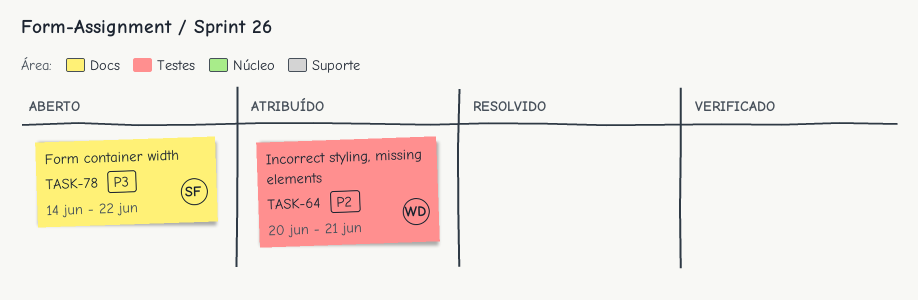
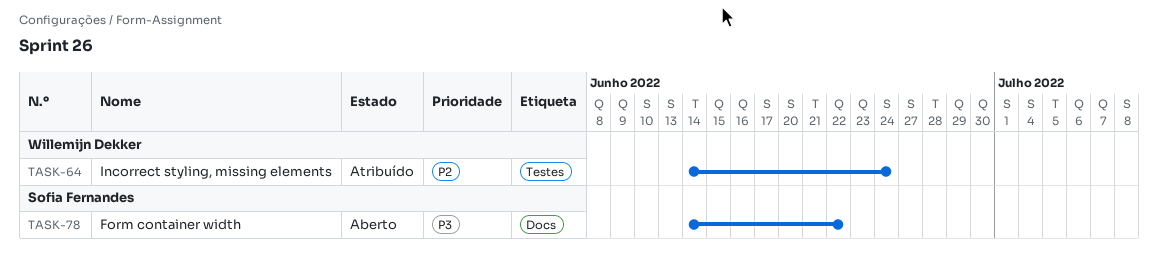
TASK-64, start: Jun 20 -> Jun 14
TASK-64, due: Jun 21 -> Jun 24

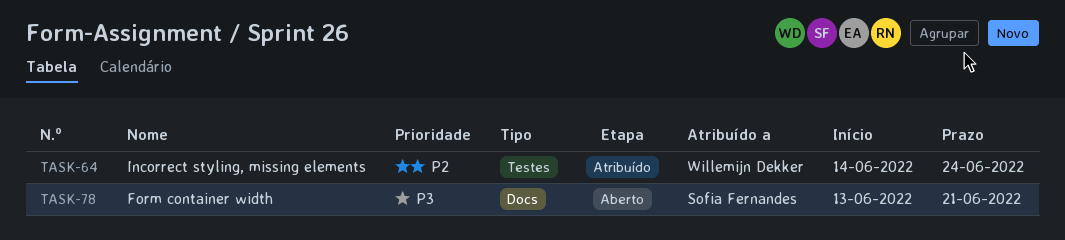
TASK-78, start: Jun 14 -> Jun 13
TASK-78, due: Jun 22 -> Jun 21

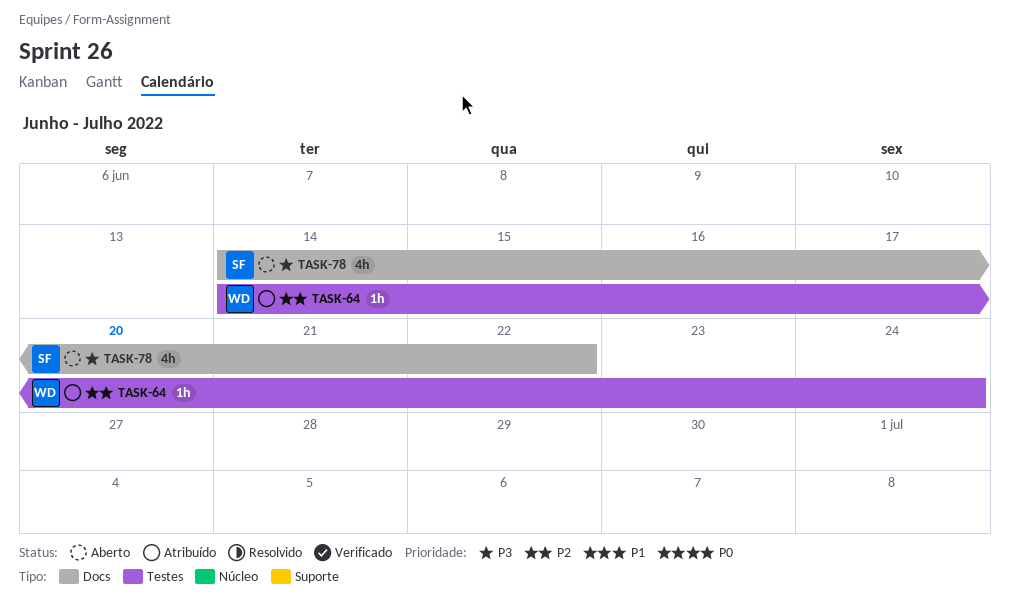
TASK-78, start: Jun 13 -> Jun 14
TASK-78, due: Jun 21 -> Jun 22

